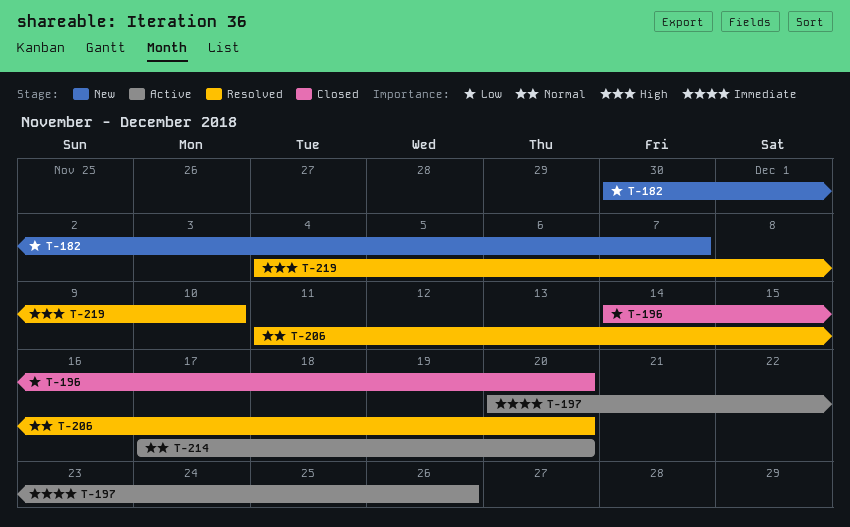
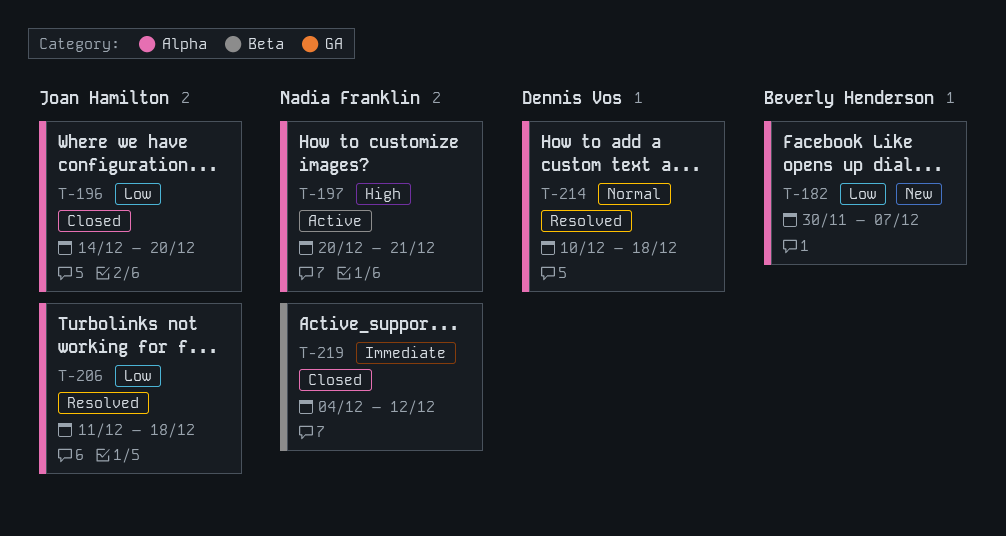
T-197, priority: Immediate -> High
T-197, due: Dec 26 -> Dec 21
T-206, priority: Normal -> Low
T-206, due: Dec 20 -> Dec 18
T-214, status: Active -> Resolved
T-214, start: Dec 17 -> Dec 10
T-214, due: Dec 20 -> Dec 18
T-219, status: Resolved -> Closed
T-219, priority: High -> Immediate
T-219, due: Dec 10 -> Dec 12

